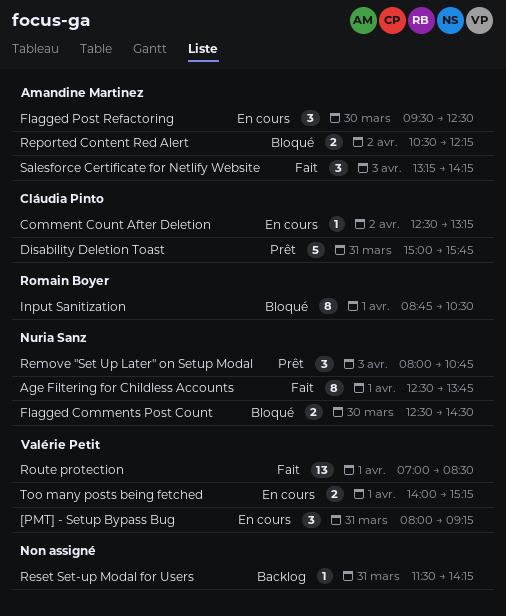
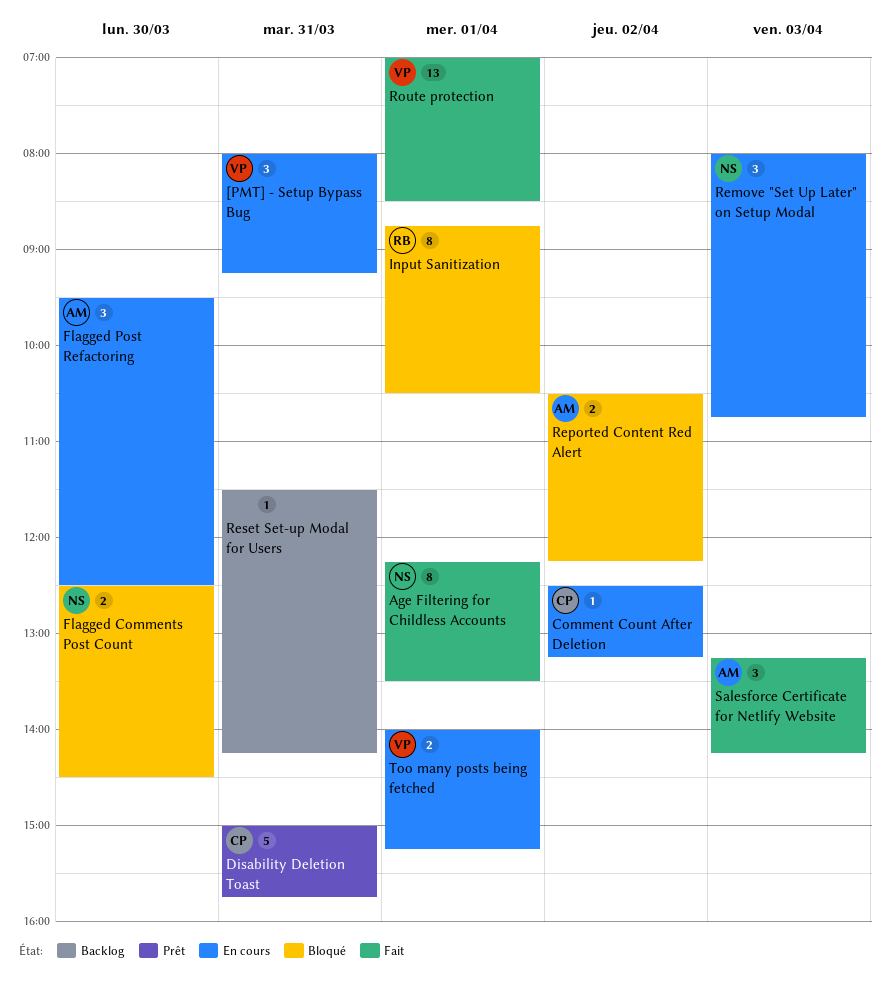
Age Filtering for Childless Accounts, begins: 12:30 -> 12:15
Age Filtering for Childless Accounts, ends: 13:45 -> 13:30
Remove "Set Up Later" on Setup Modal, status: Prêt -> En cours

